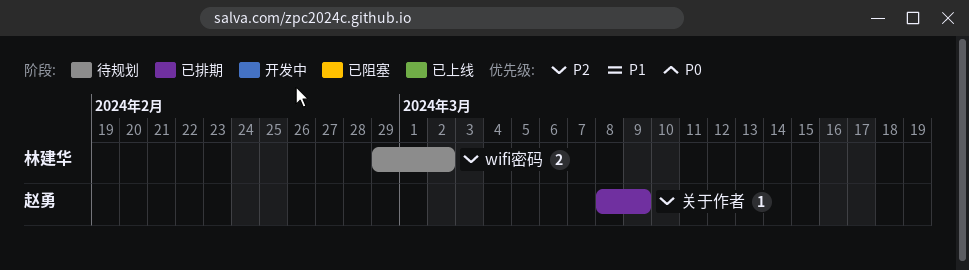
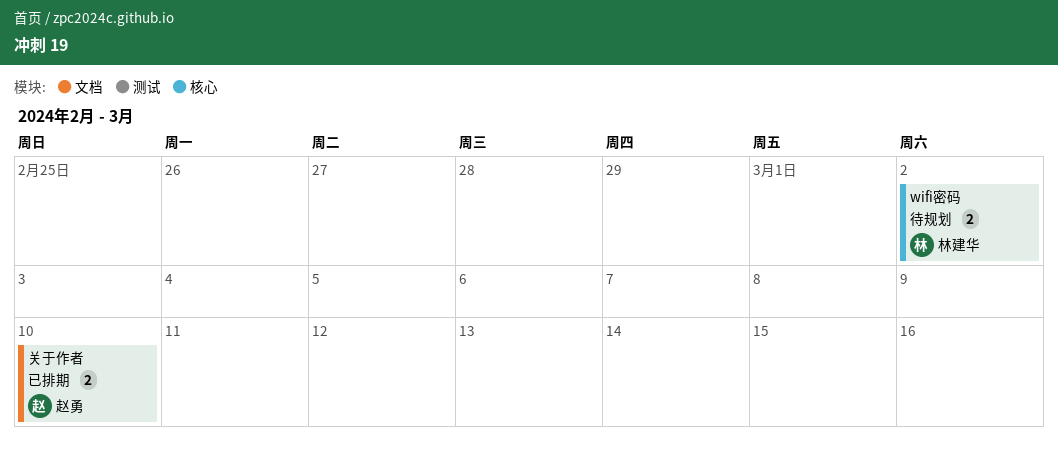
关于作者, estimate: 1 -> 2
关于作者, due: Mar 9 -> Mar 10

